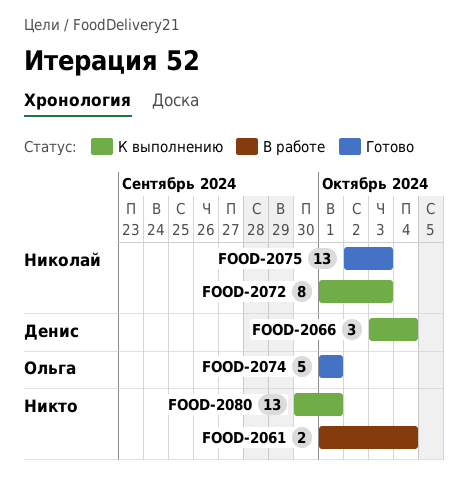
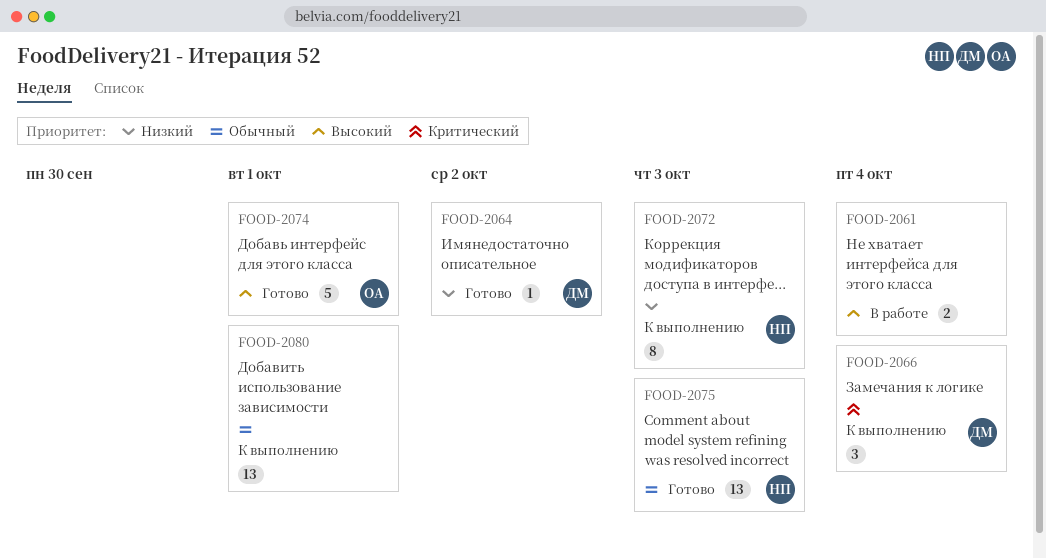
FOOD-2064: none -> present

